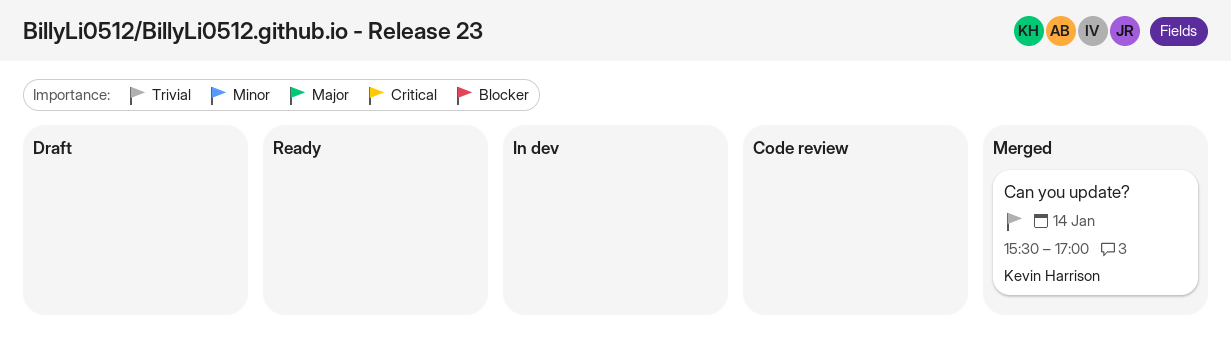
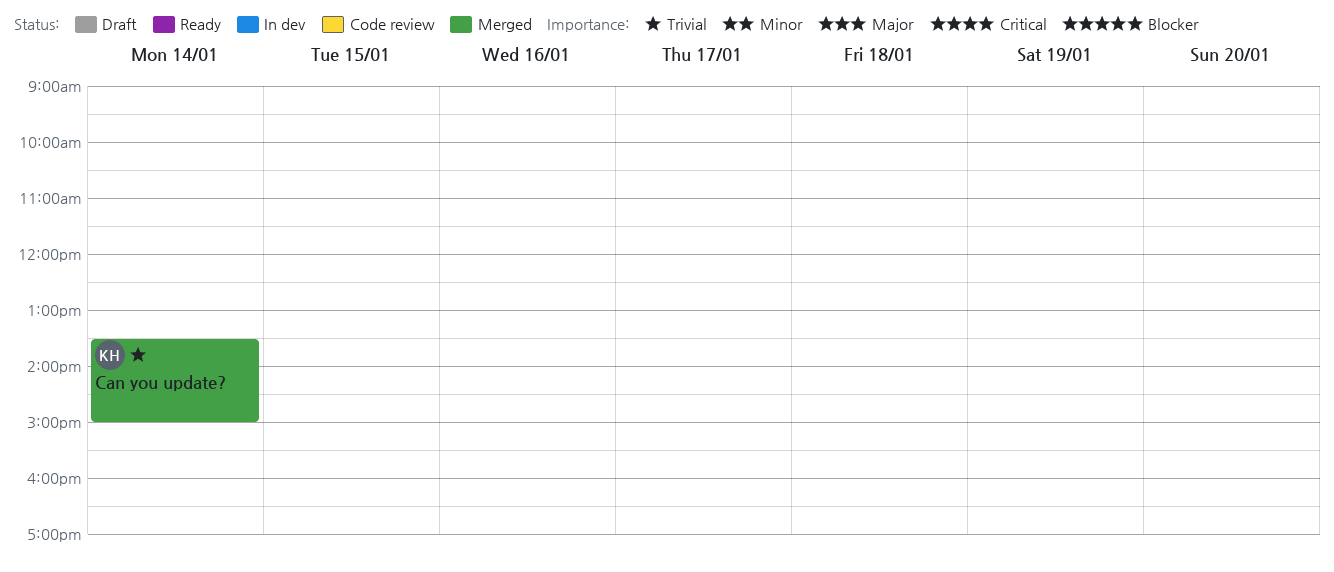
Can you update?, begins: 15:30 -> 13:30
Can you update?, ends: 17:00 -> 15:00

